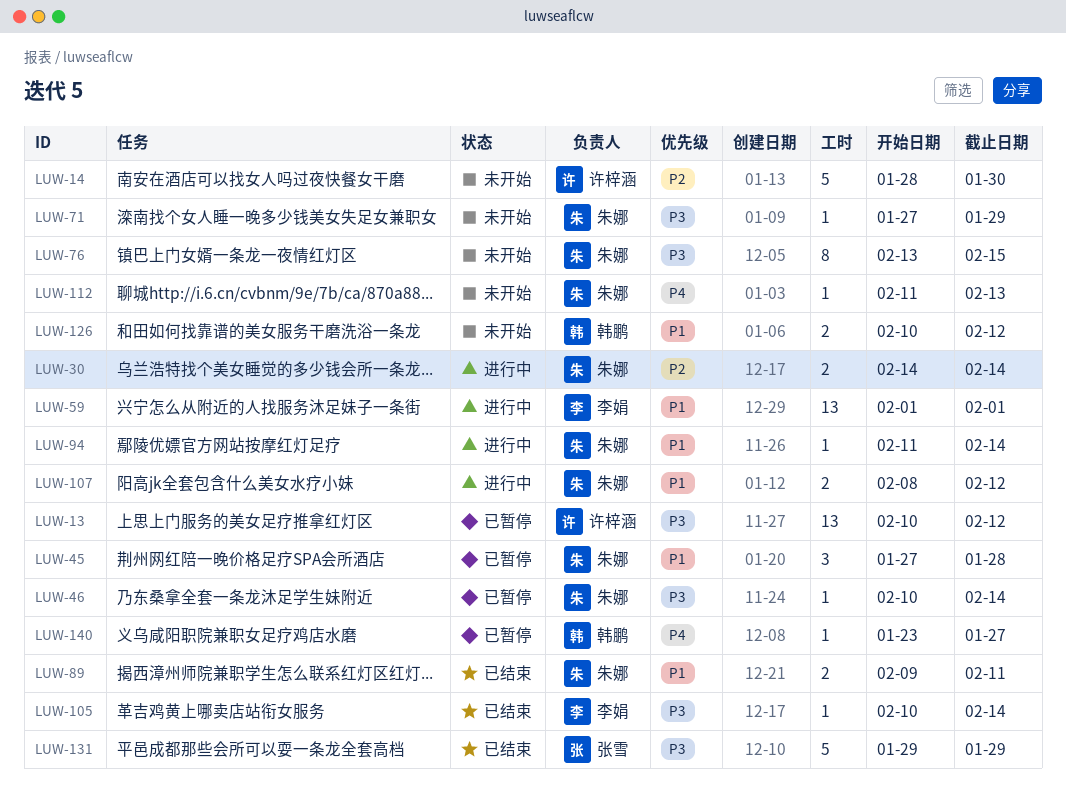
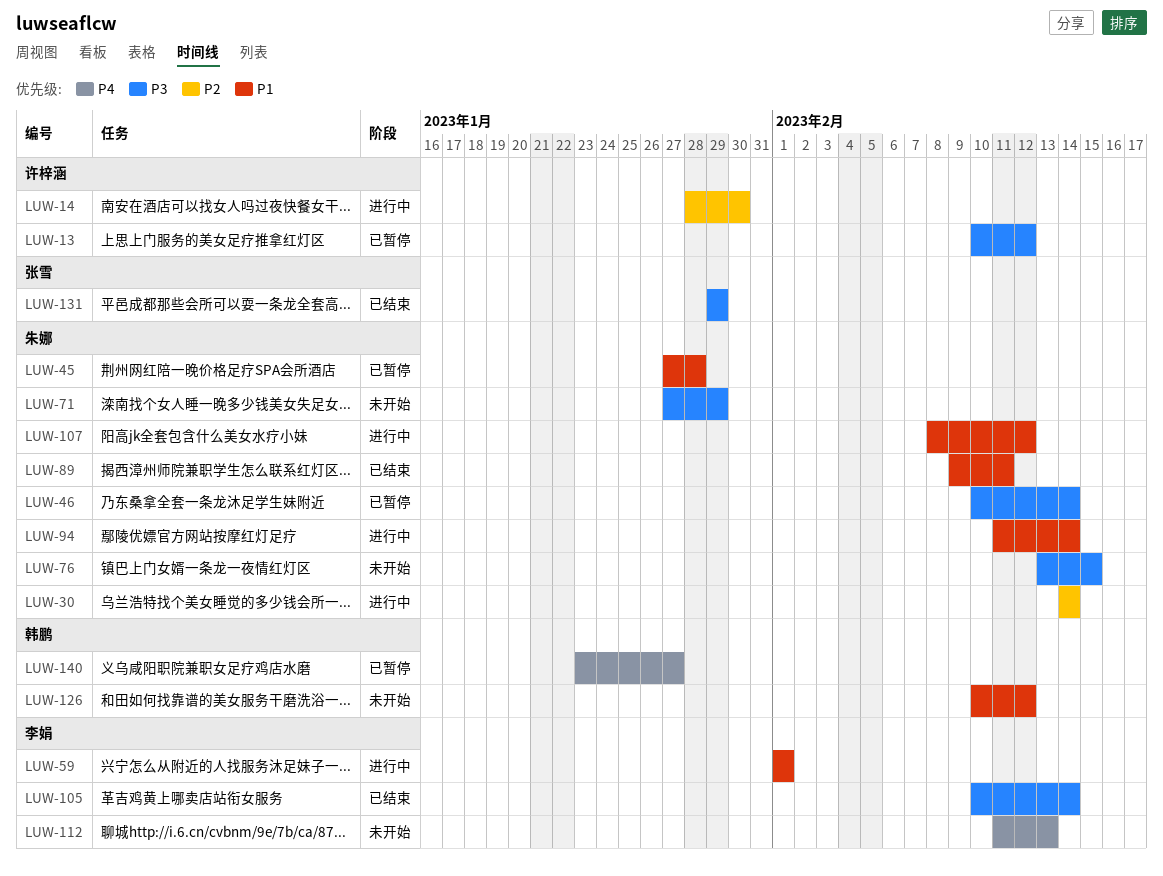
LUW-14, status: 未开始 -> 进行中
LUW-112, owner: 朱娜 -> 李娟

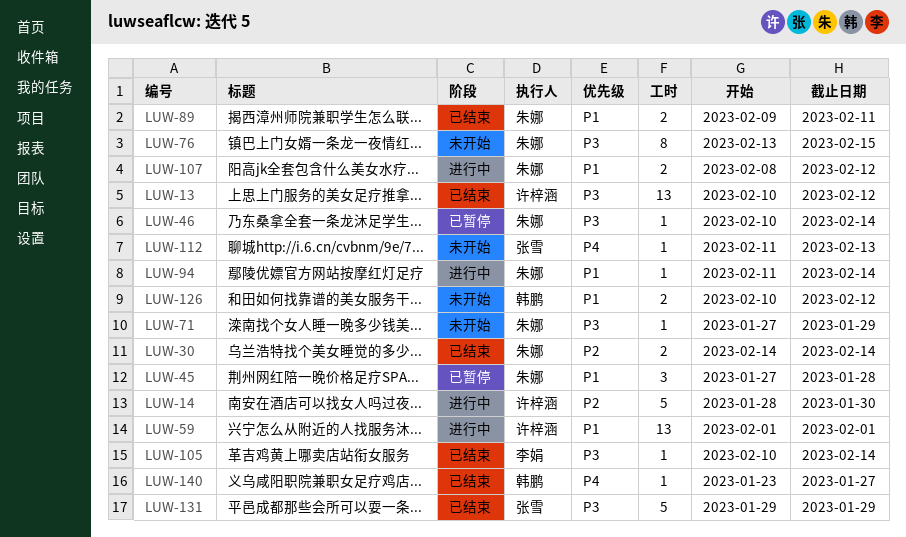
LUW-13, status: 已暂停 -> 已结束
LUW-30, status: 进行中 -> 已结束
LUW-59, owner: 李娟 -> 许梓涵
LUW-112, owner: 李娟 -> 张雪
LUW-140, status: 已暂停 -> 已结束

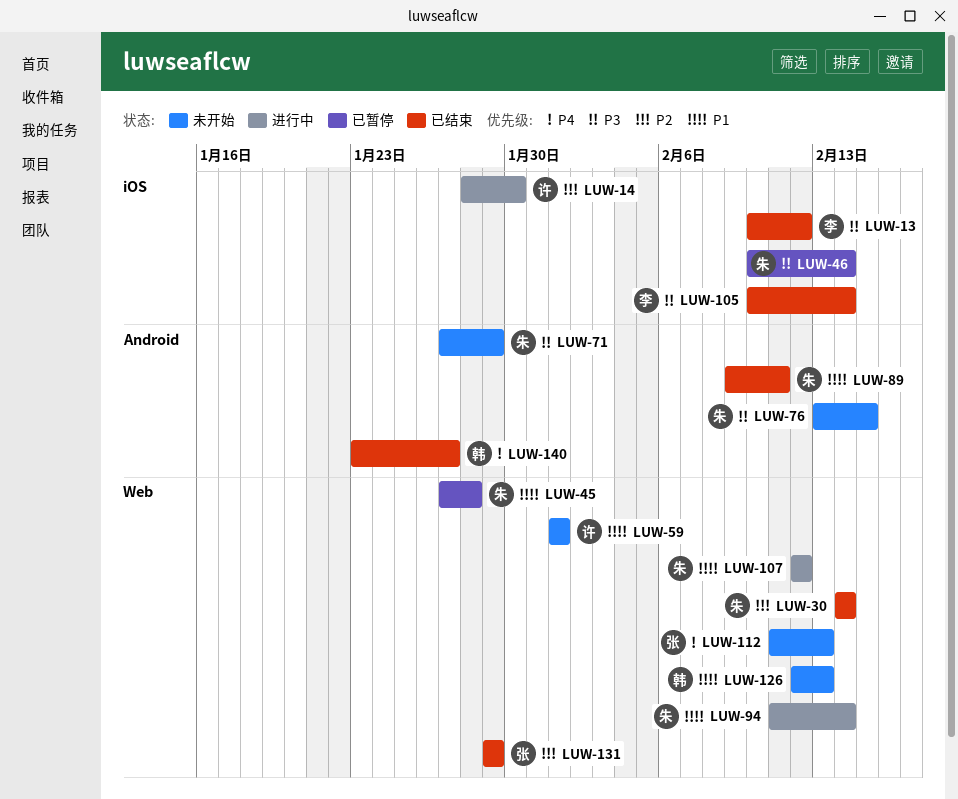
LUW-13, owner: 许梓涵 -> 李娟
LUW-59, status: 进行中 -> 未开始
LUW-107, start: Feb 8 -> Feb 12
LUW-126, start: Feb 10 -> Feb 12
LUW-126, due: Feb 12 -> Feb 13
LUW-131, priority: P3 -> P2

